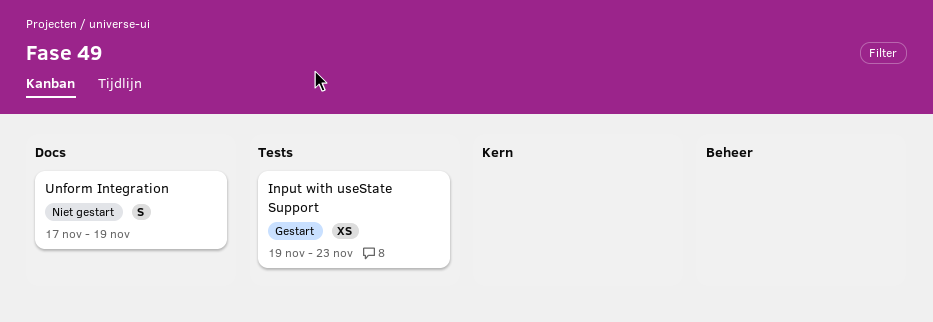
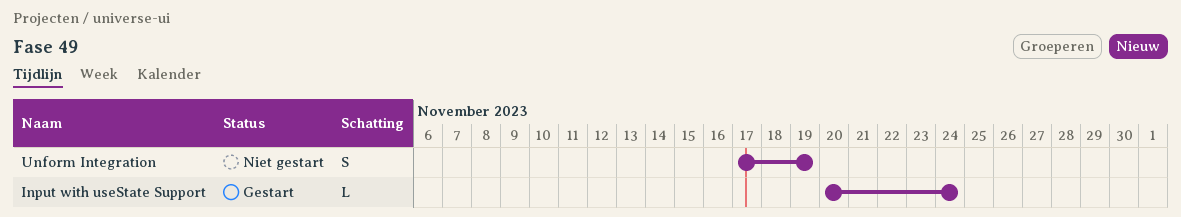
Input with useState Support, estimate: XS -> L
Input with useState Support, start: Nov 19 -> Nov 20
Input with useState Support, due: Nov 23 -> Nov 24

